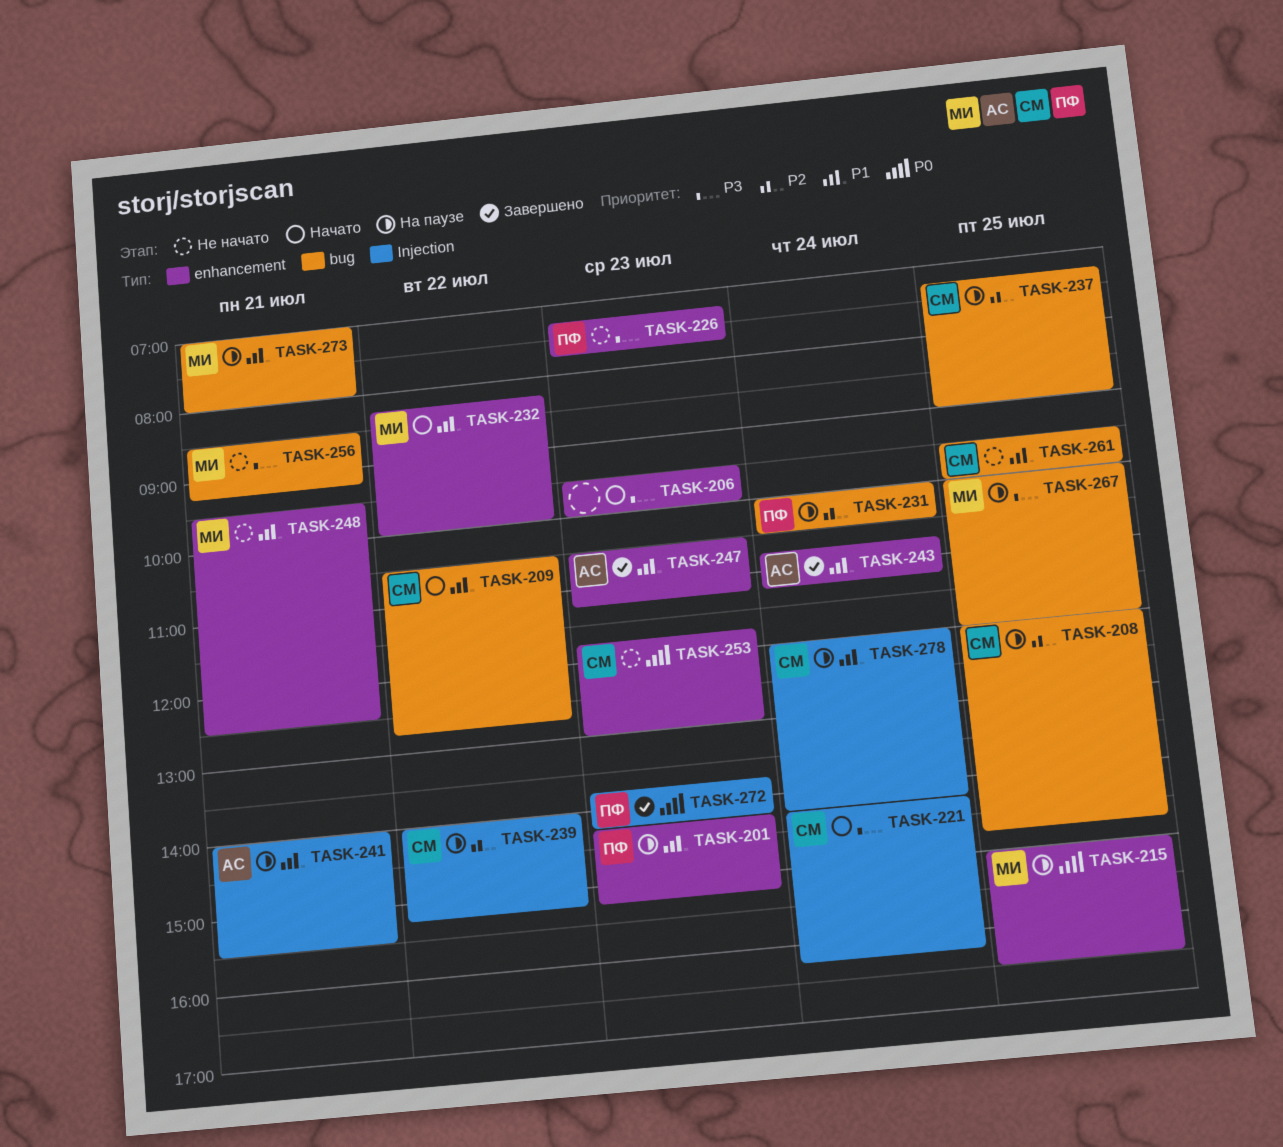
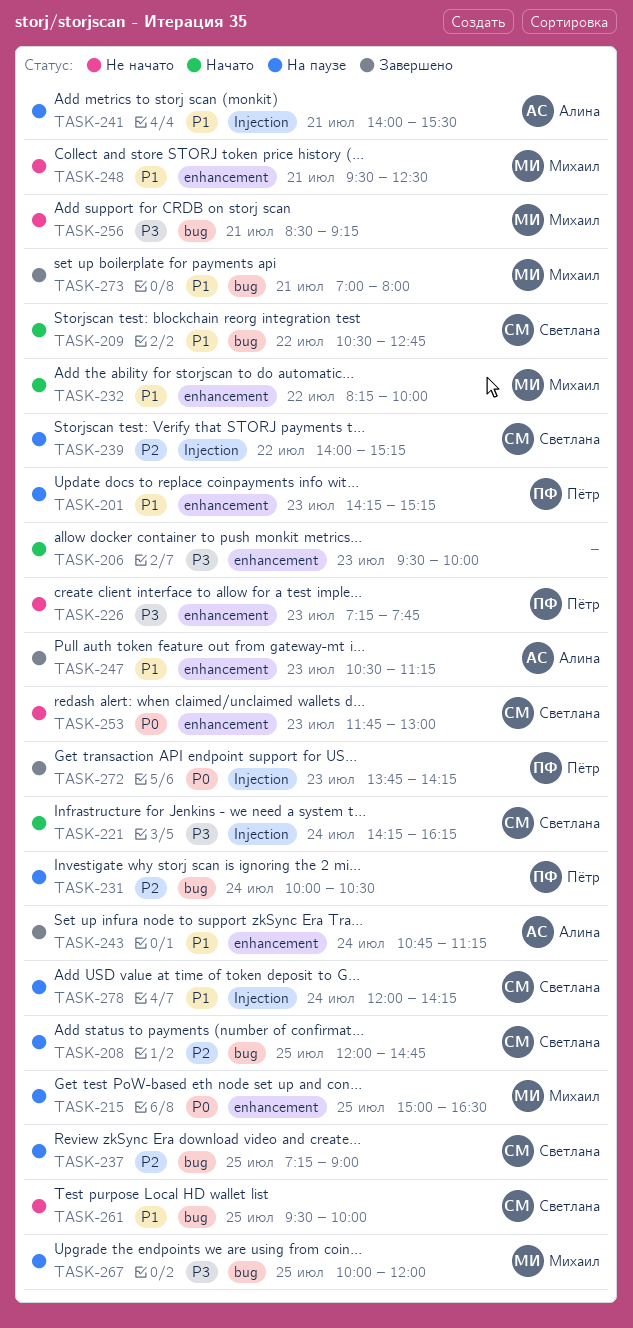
TASK-273, status: На паузе -> Завершено

